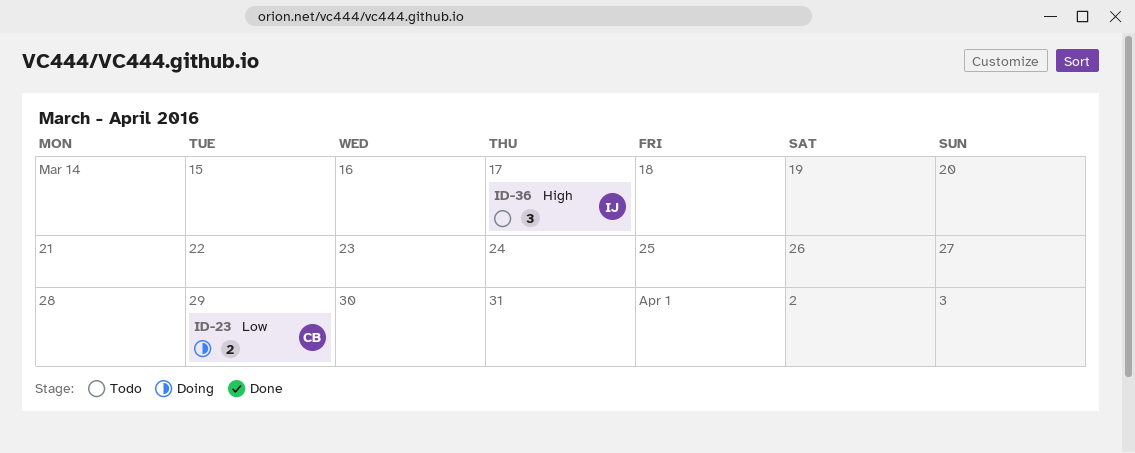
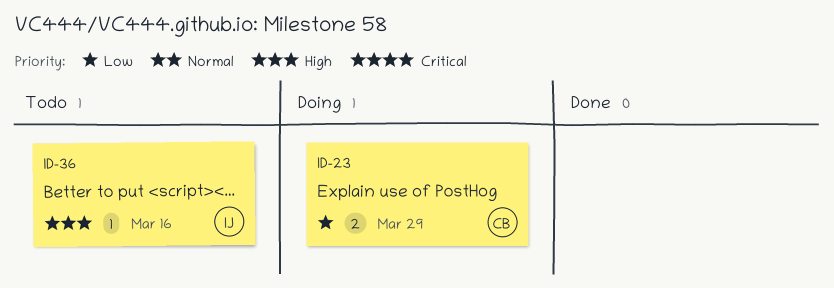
ID-36, estimate: 3 -> 1
ID-36, due: Mar 17 -> Mar 16

